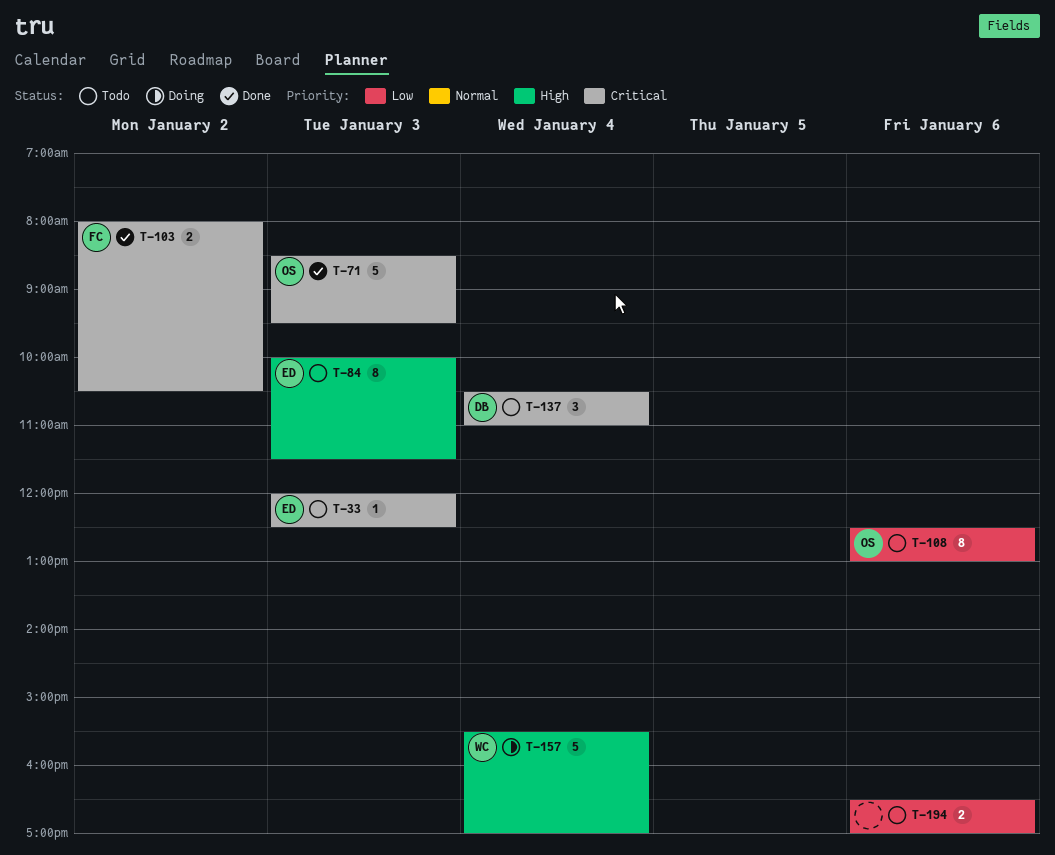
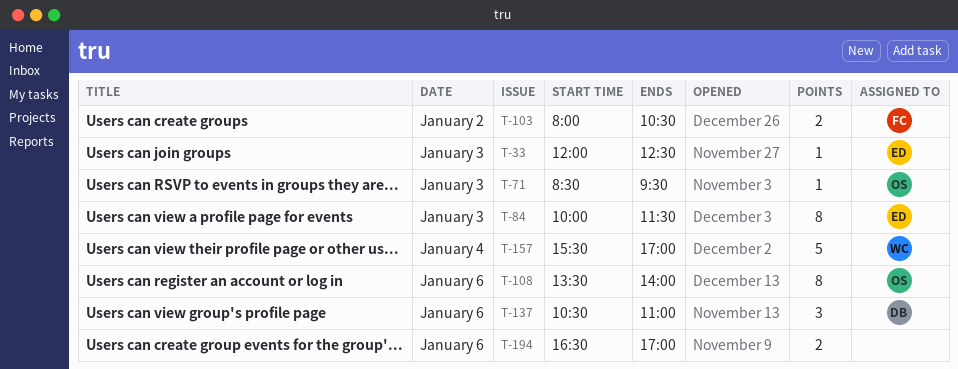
T-71, estimate: 5 -> 1
T-108, begins: 12:30 -> 13:30
T-108, ends: 13:00 -> 14:00
T-137, day: Jan 4 -> Jan 6

